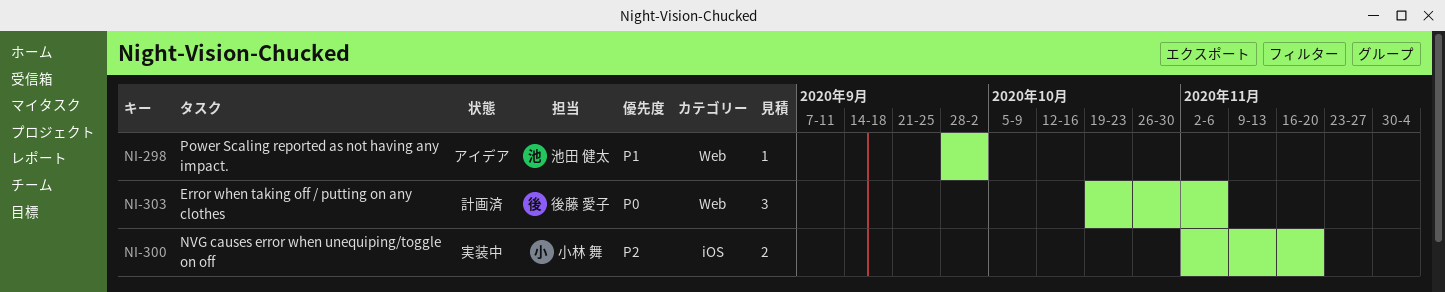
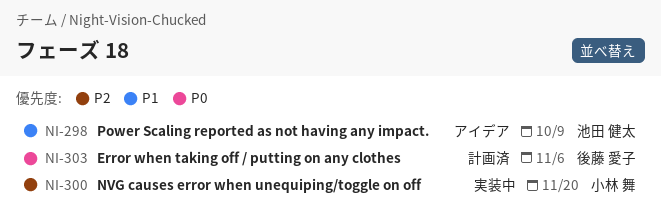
NI-298, due: Oct 2 -> Oct 9

